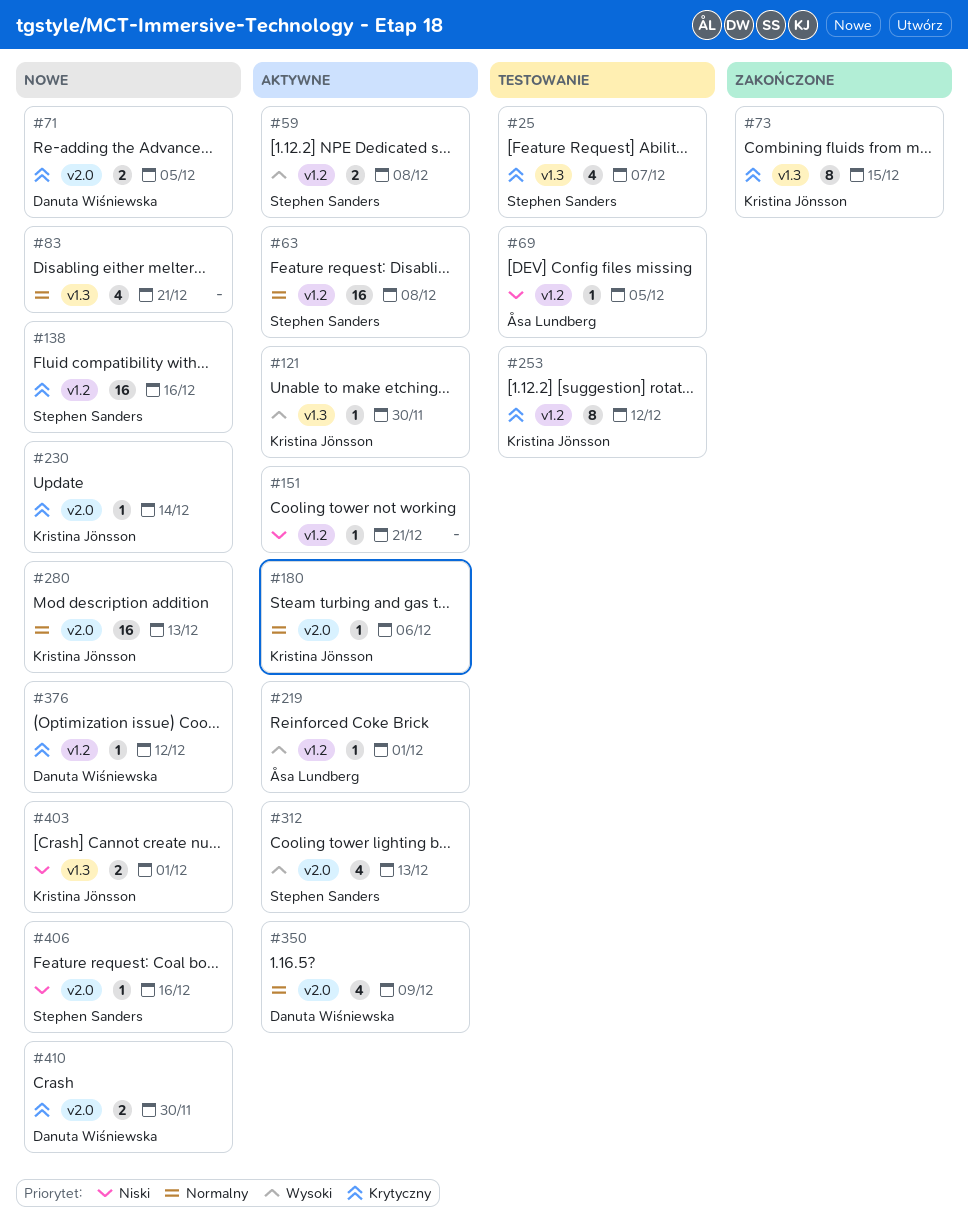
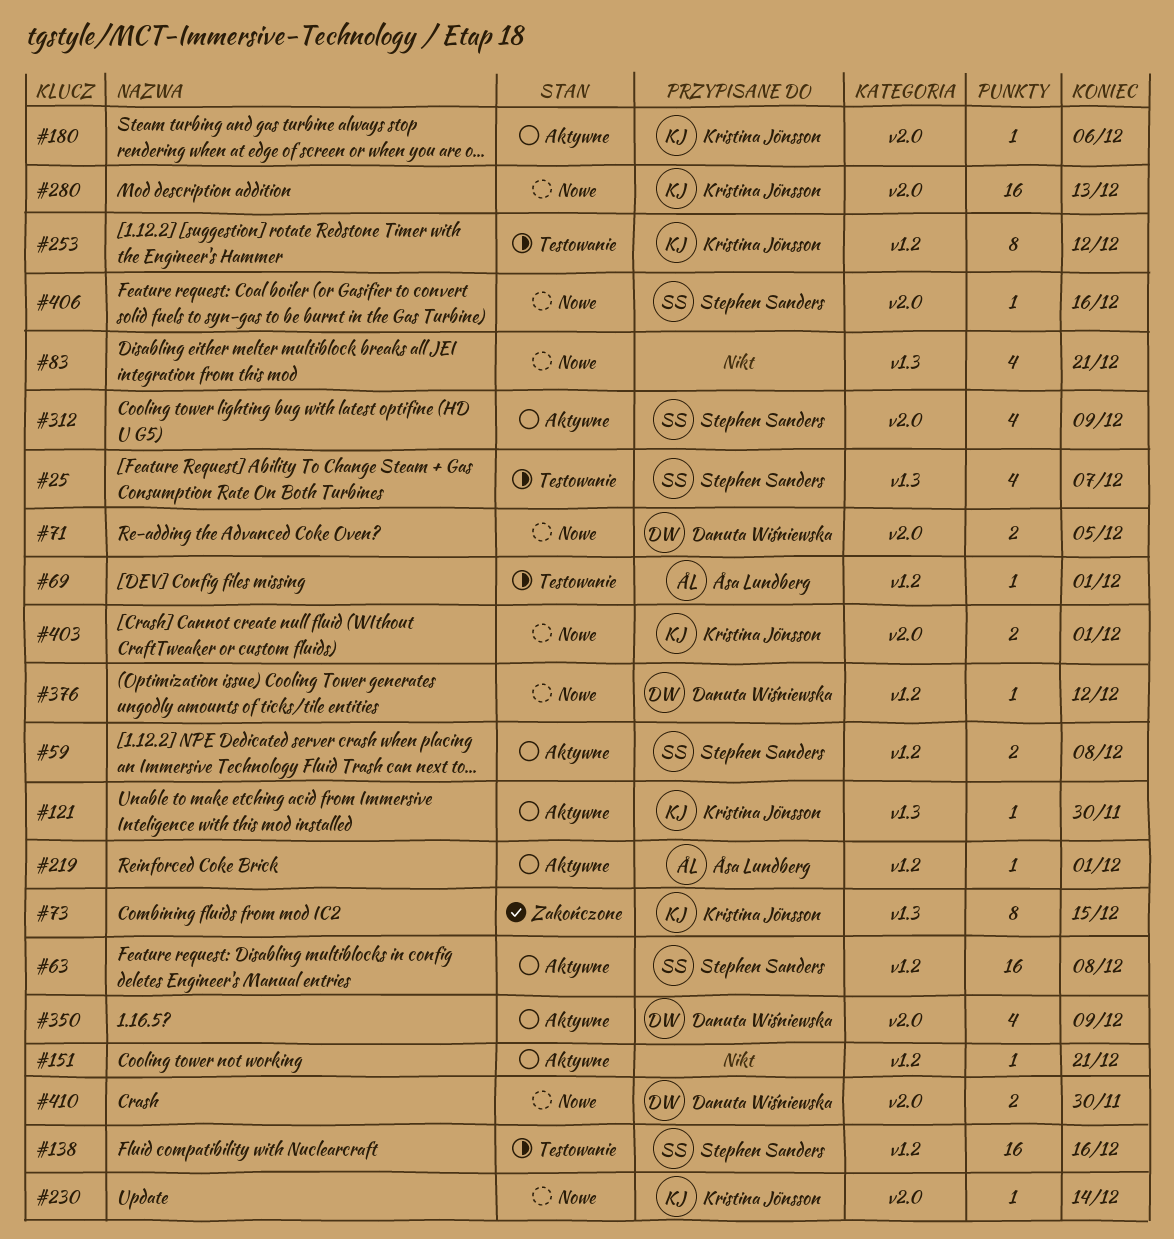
#69, due: Dec 5 -> Dec 1
#138, status: Nowe -> Testowanie
#312, due: Dec 13 -> Dec 9
#403, label: v1.3 -> v2.0

